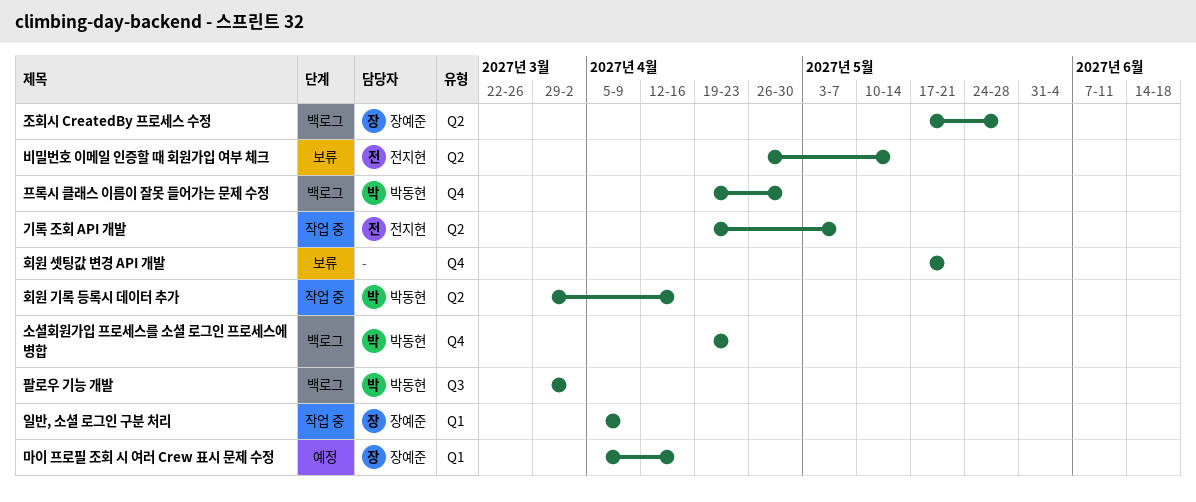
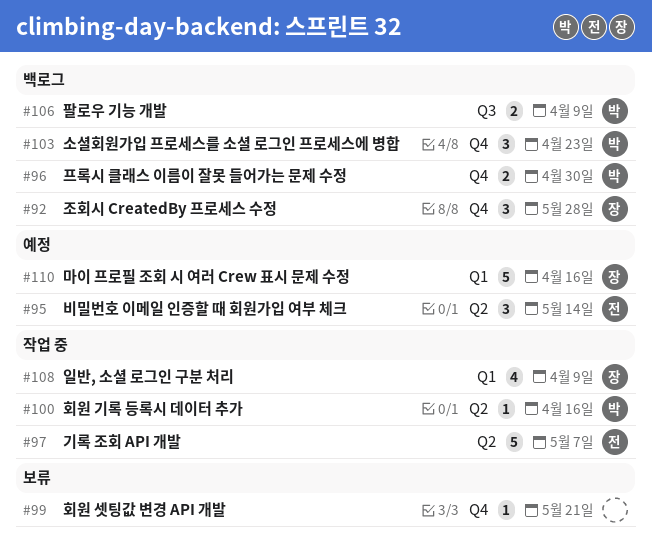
비밀번호 이메일 인증할 때 회원가입 여부 체크, status: 보류 -> 예정
조회시 CreatedBy 프로세스 수정, label: Q2 -> Q4
팔로우 기능 개발, due: Apr 2 -> Apr 9

